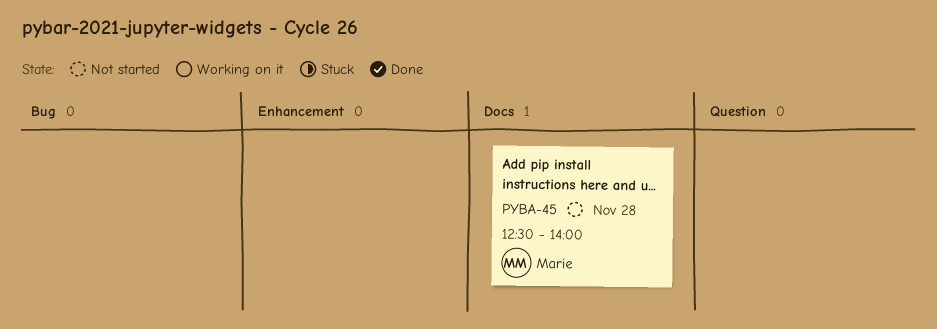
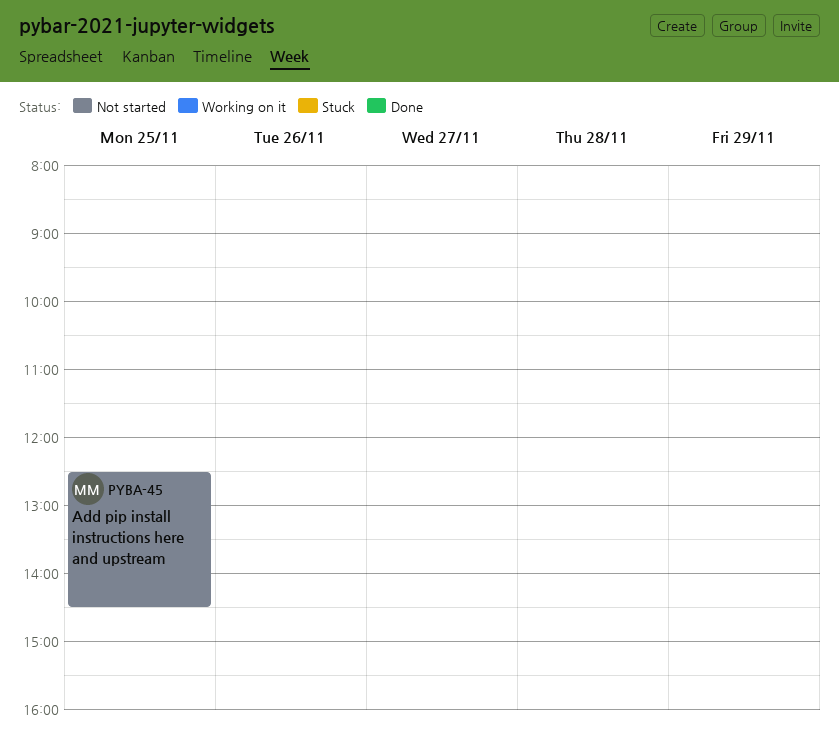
PYBA-45, day: Nov 28 -> Nov 25
PYBA-45, ends: 14:00 -> 14:30

